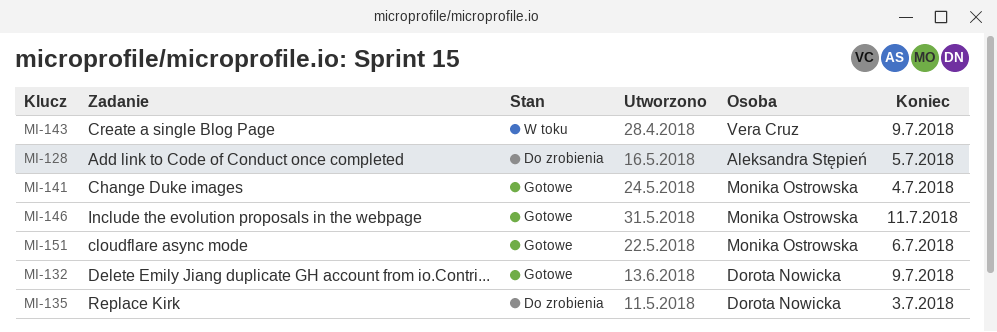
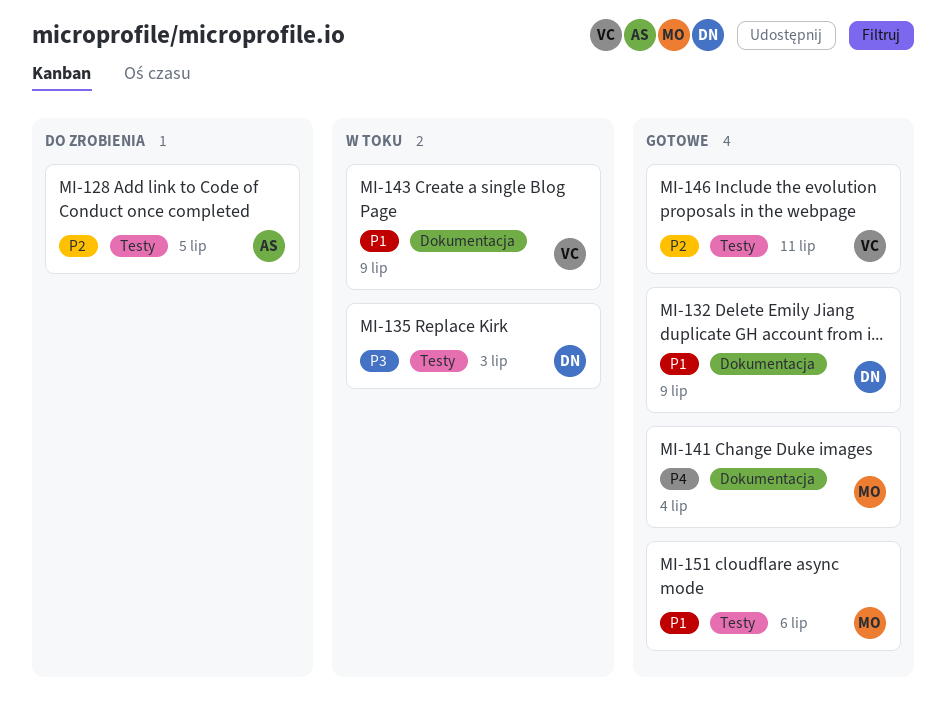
MI-135, status: Do zrobienia -> W toku
MI-146, owner: Monika Ostrowska -> Vera Cruz

